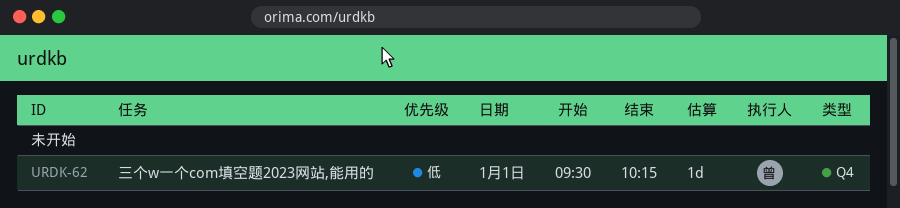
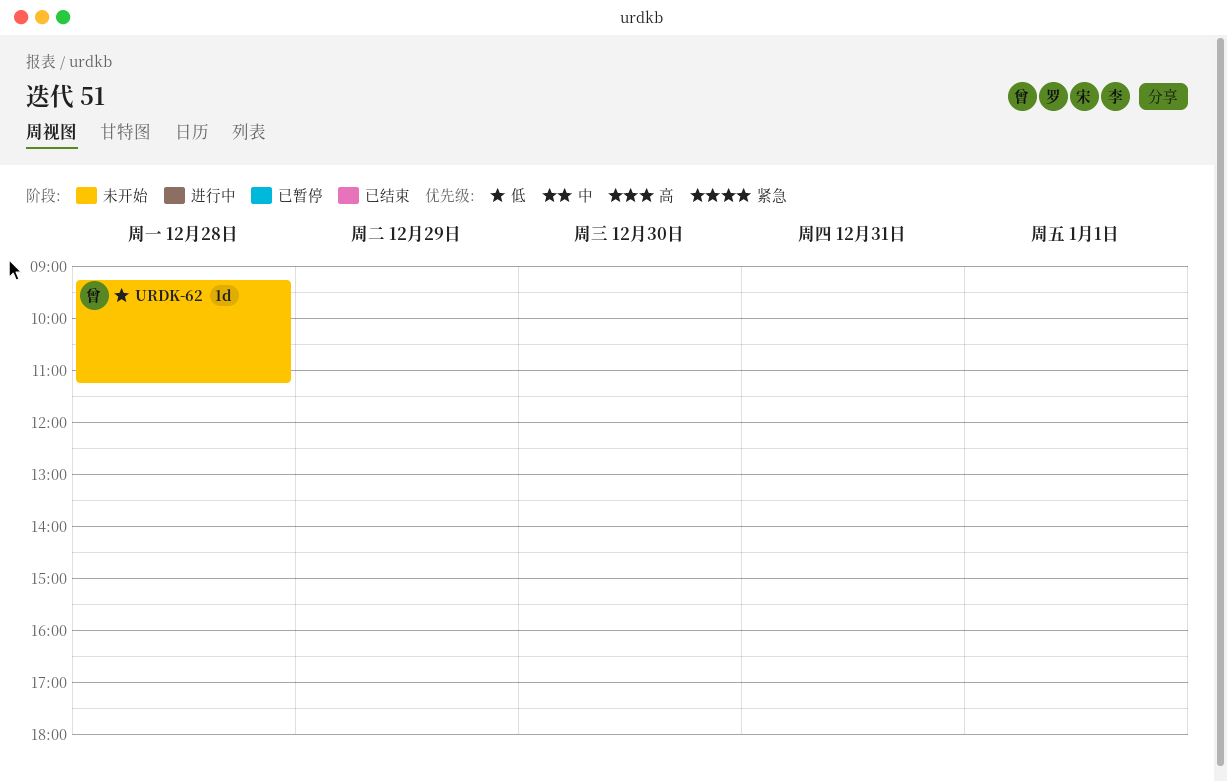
URDK-62, day: Jan 1 -> Dec 28
URDK-62, begins: 09:30 -> 09:15
URDK-62, ends: 10:15 -> 11:15

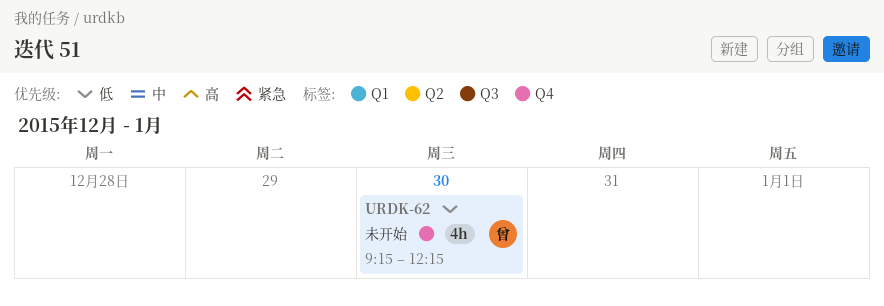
URDK-62, estimate: 1d -> 4h
URDK-62, day: Dec 28 -> Dec 30
URDK-62, ends: 11:15 -> 12:15

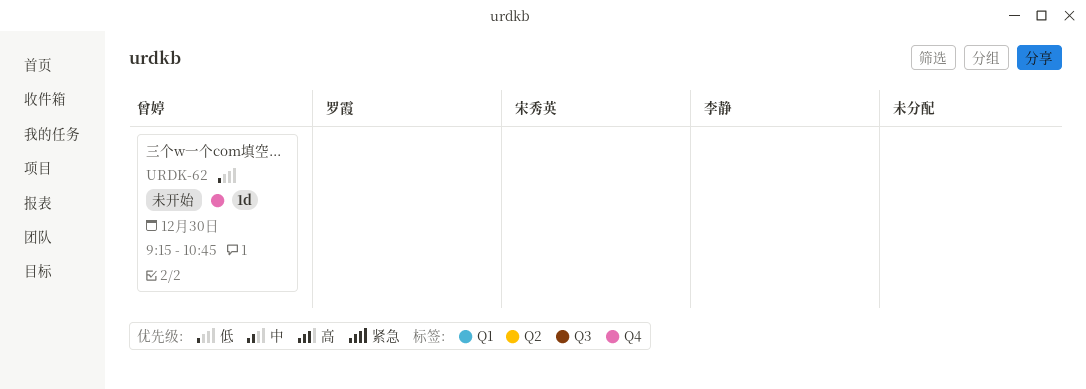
URDK-62, estimate: 4h -> 1d
URDK-62, ends: 12:15 -> 10:45

